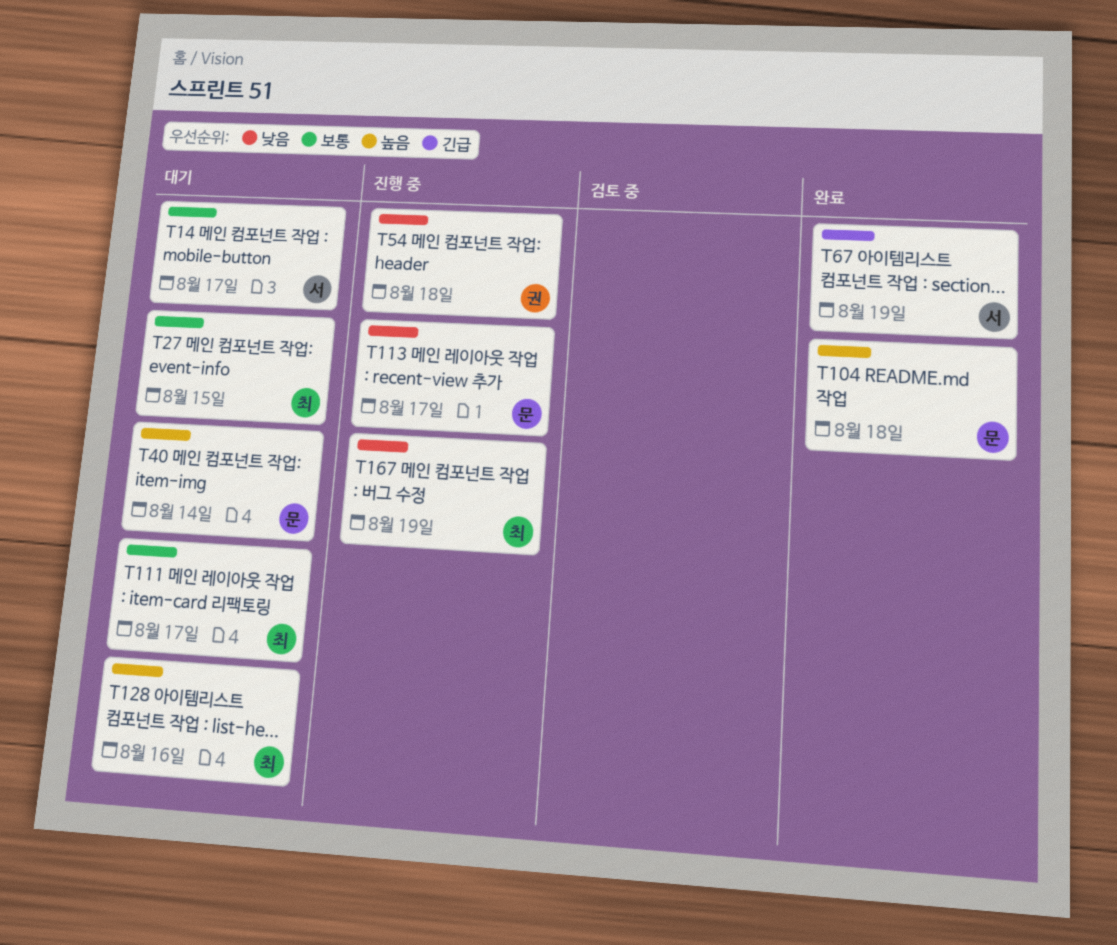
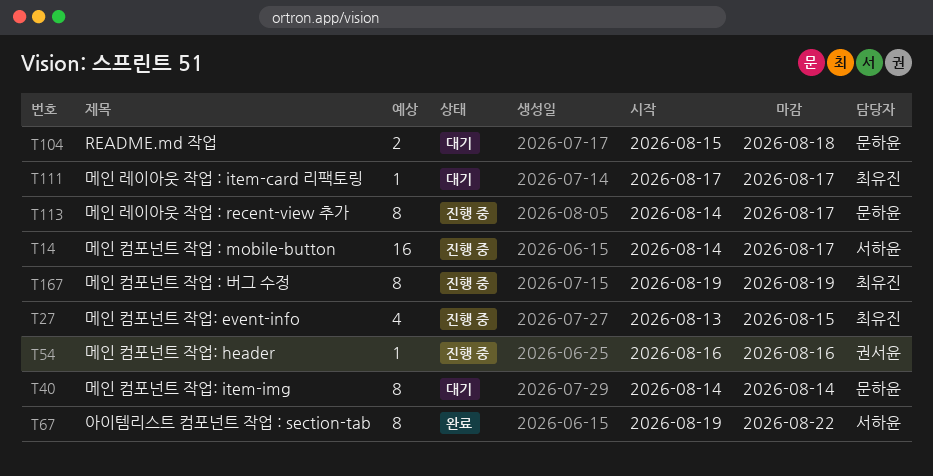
T14, status: 대기 -> 진행 중
T27, status: 대기 -> 진행 중
T54, due: Aug 18 -> Aug 16
T67, due: Aug 19 -> Aug 22
T104, status: 완료 -> 대기
T128: present -> none

